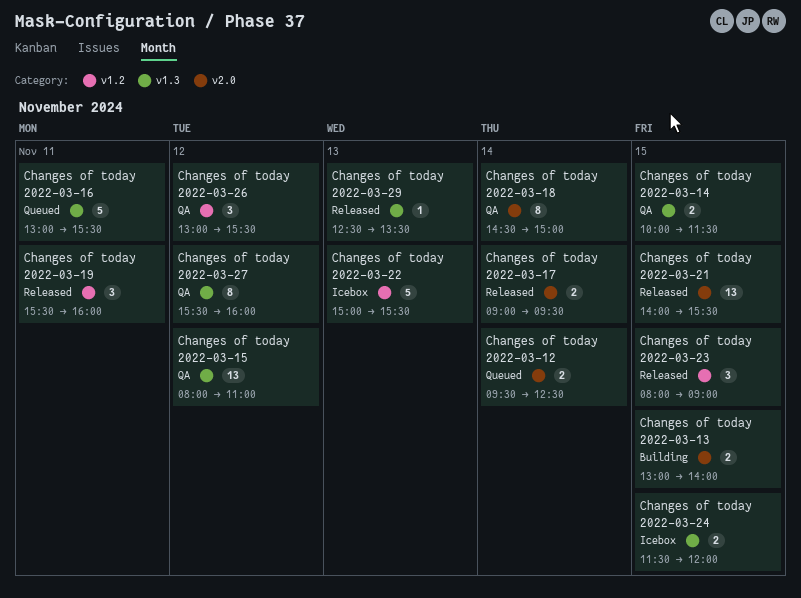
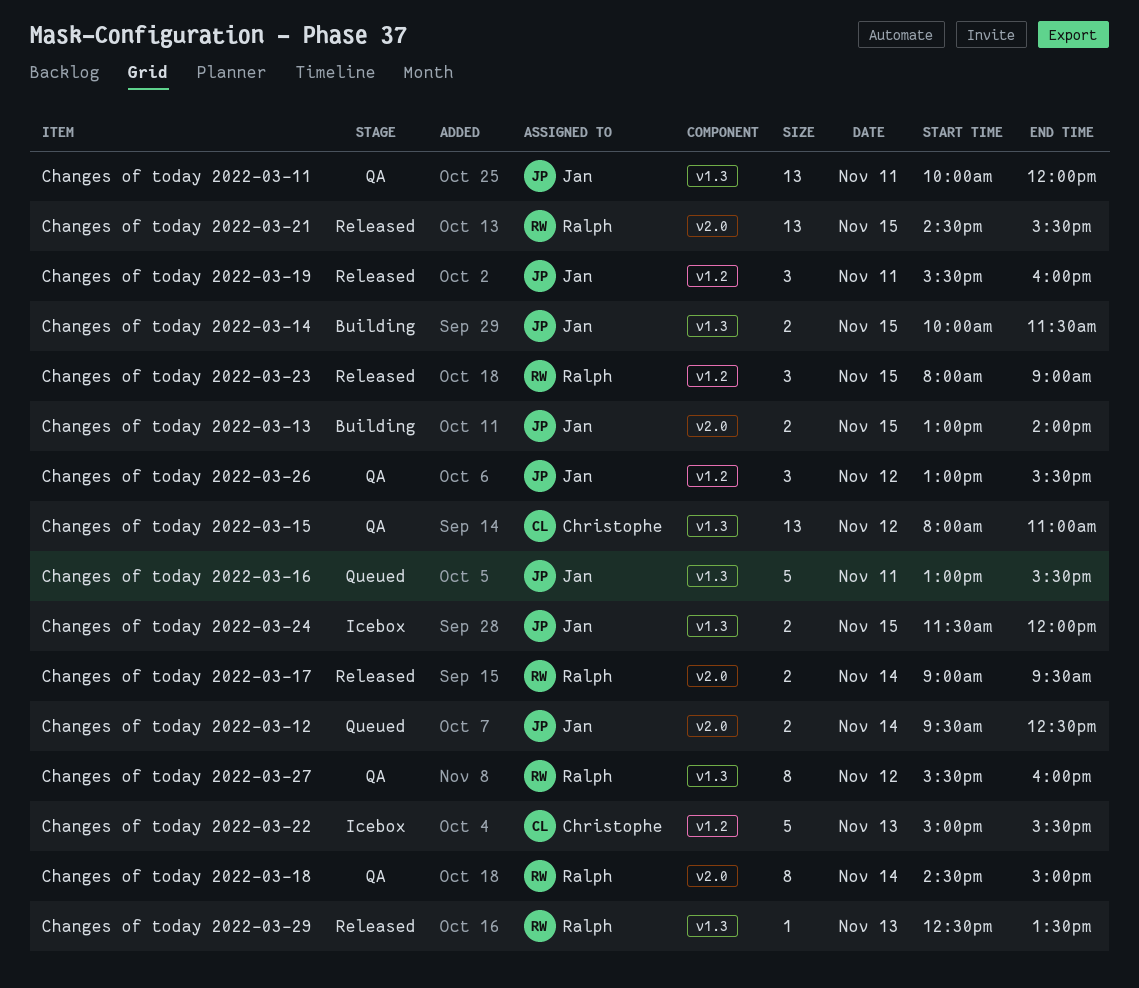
Changes of today 2022-03-11: none -> present
Changes of today 2022-03-14, status: QA -> Building
Changes of today 2022-03-21, begins: 14:00 -> 14:30

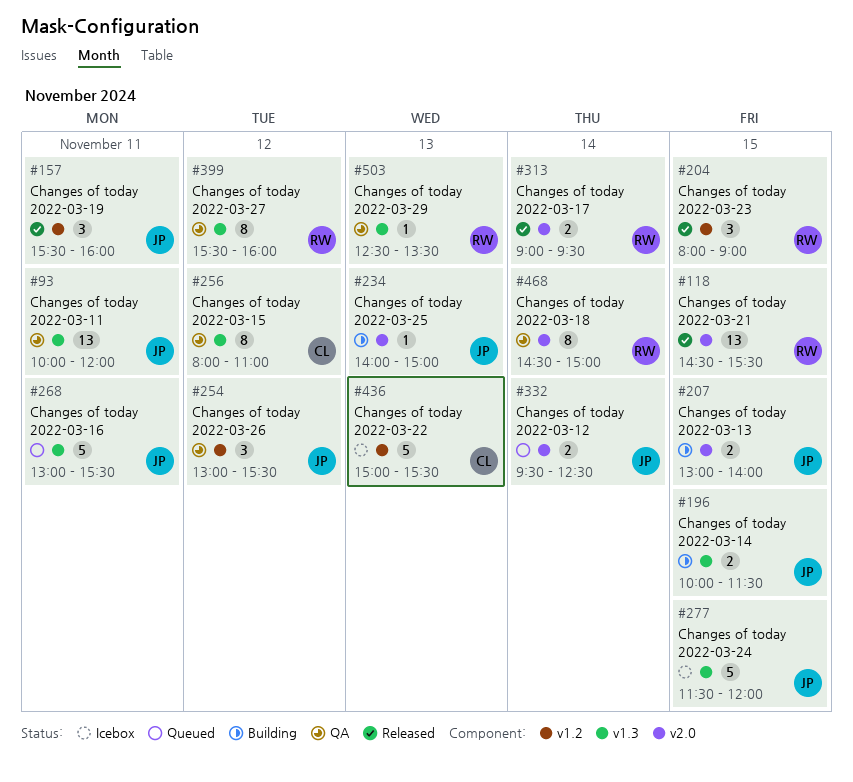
Changes of today 2022-03-15, estimate: 13 -> 8
Changes of today 2022-03-24, estimate: 2 -> 5
Changes of today 2022-03-25: none -> present
Changes of today 2022-03-29, status: Released -> QA

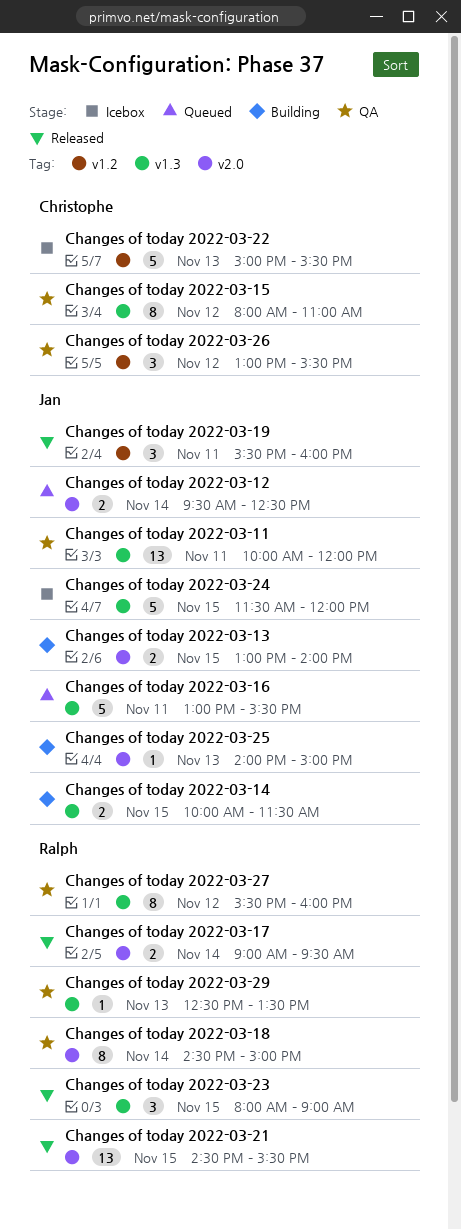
Changes of today 2022-03-23, label: v1.2 -> v1.3
Changes of today 2022-03-26, owner: Jan -> Christophe

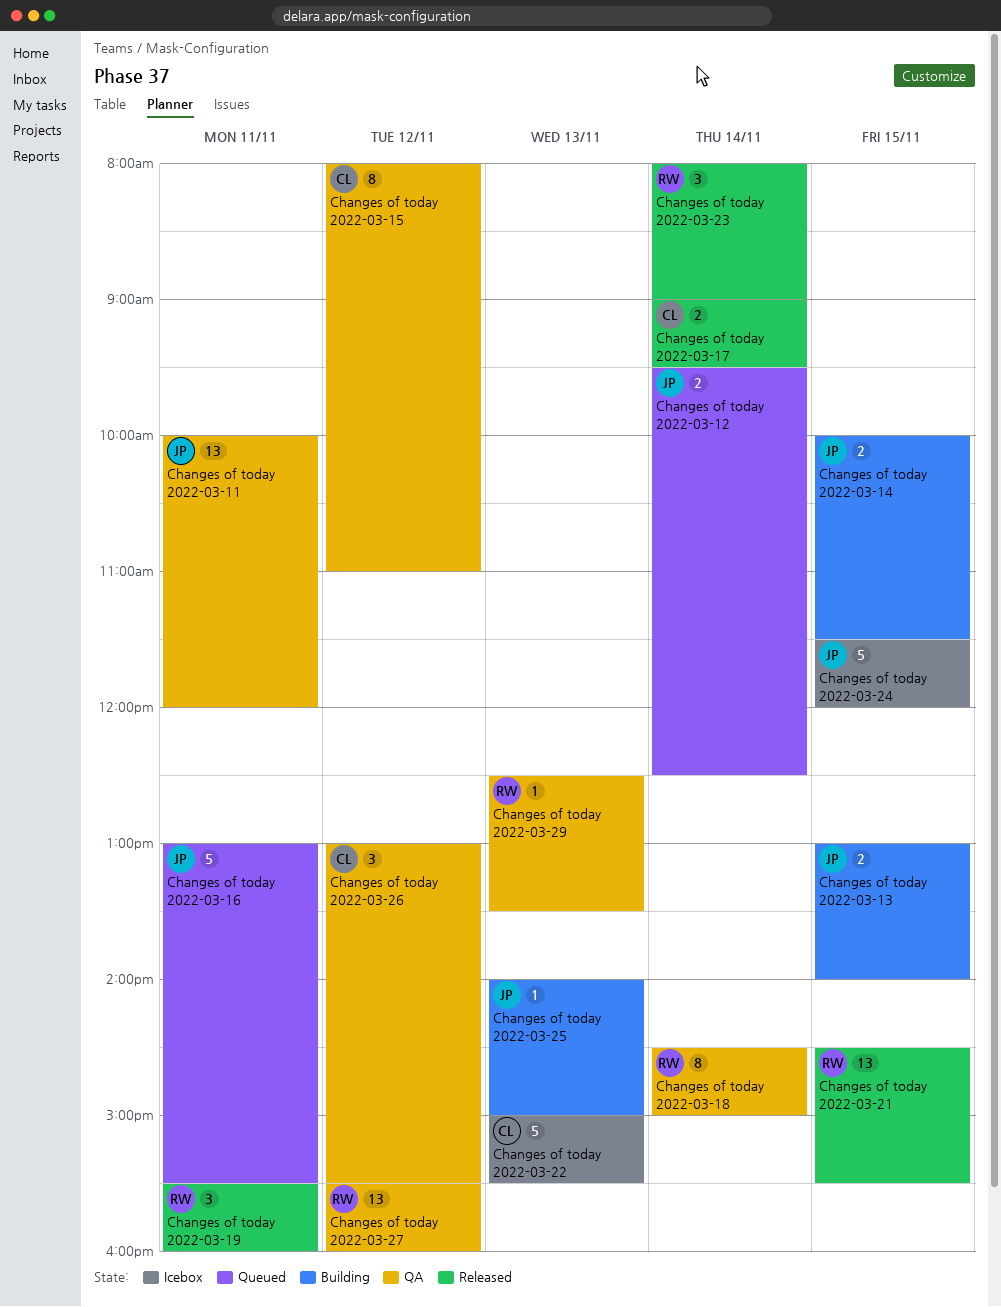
Changes of today 2022-03-17, owner: Ralph -> Christophe
Changes of today 2022-03-19, owner: Jan -> Ralph
Changes of today 2022-03-23, day: Nov 15 -> Nov 14
Changes of today 2022-03-27, estimate: 8 -> 13

